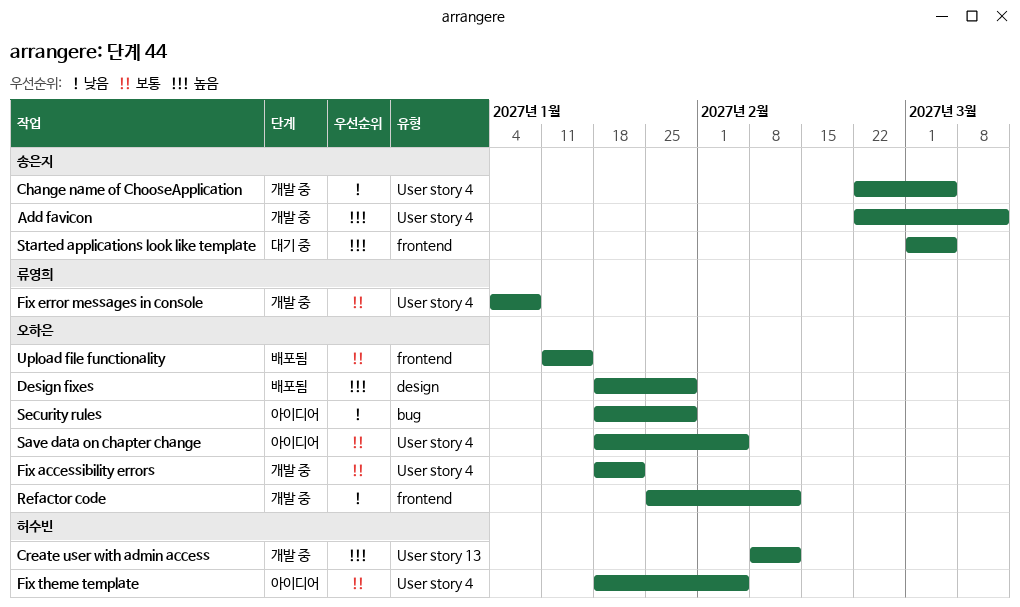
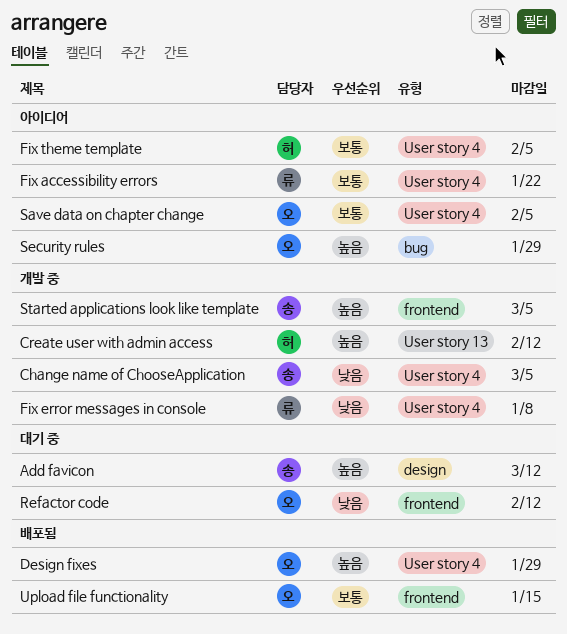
Add favicon, status: 개발 중 -> 대기 중
Add favicon, label: User story 4 -> design
Design fixes, label: design -> User story 4
Fix accessibility errors, status: 개발 중 -> 아이디어
Fix accessibility errors, owner: 오하은 -> 류영희
Fix error messages in console, priority: 보통 -> 낮음
Refactor code, status: 개발 중 -> 대기 중
Security rules, priority: 낮음 -> 높음
Started applications look like template, status: 대기 중 -> 개발 중

